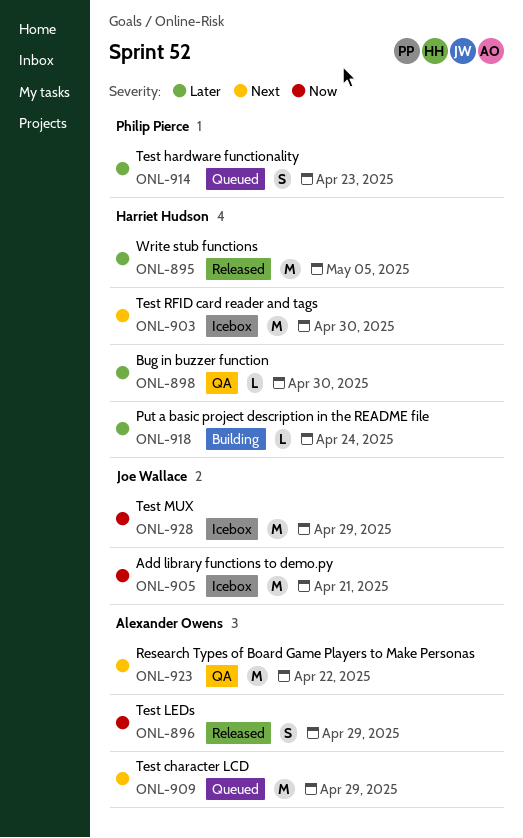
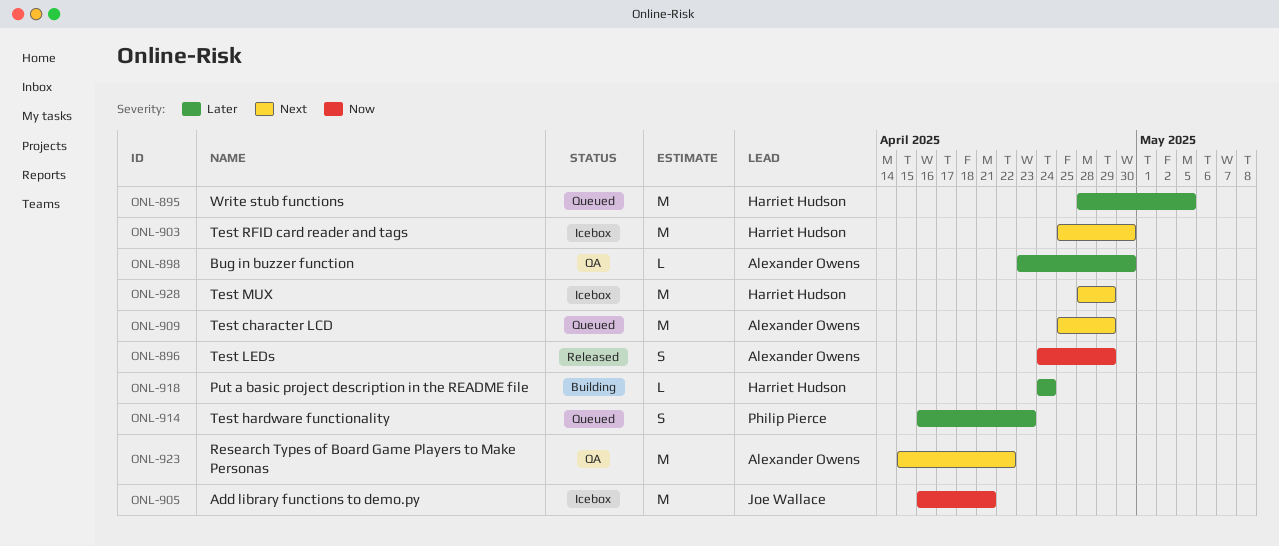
ONL-895, status: Released -> Queued
ONL-898, owner: Harriet Hudson -> Alexander Owens
ONL-928, owner: Joe Wallace -> Harriet Hudson
ONL-928, priority: Now -> Next

